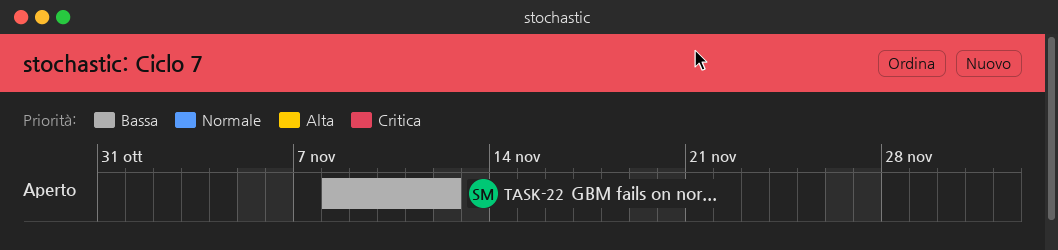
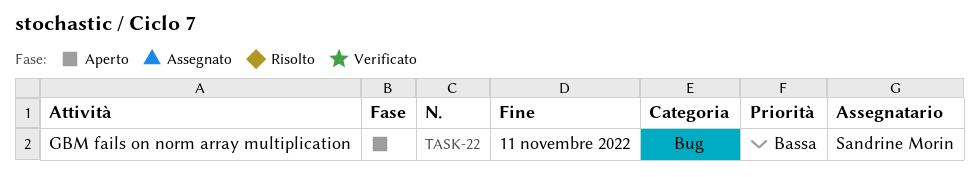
TASK-22, due: Nov 12 -> Nov 11

